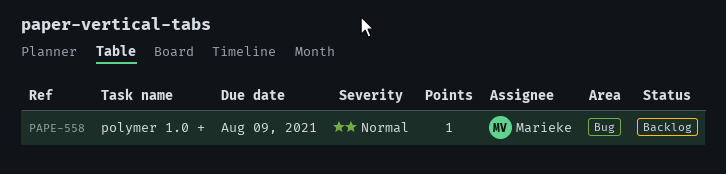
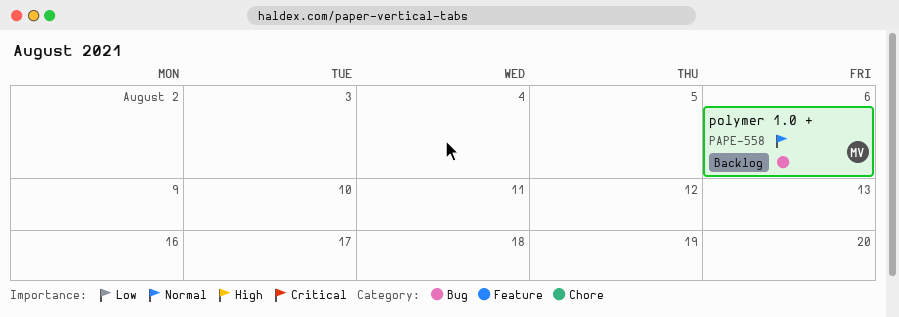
PAPE-558, due: Aug 9 -> Aug 6

